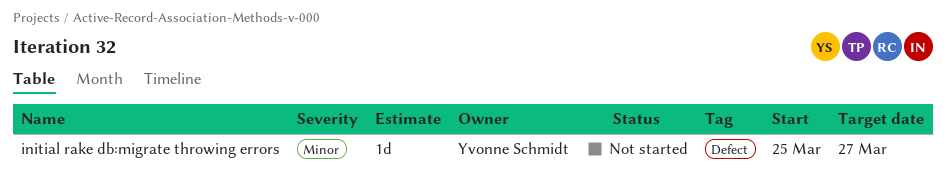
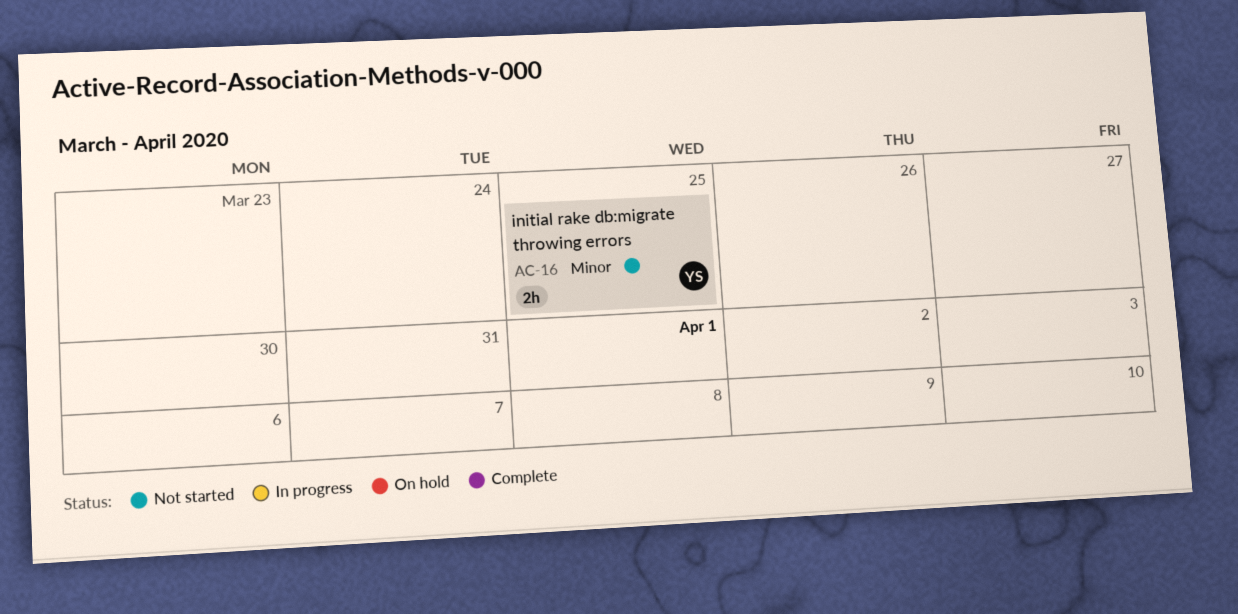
initial rake db:migrate throwing errors, estimate: 1d -> 2h
initial rake db:migrate throwing errors, due: Mar 27 -> Mar 25

